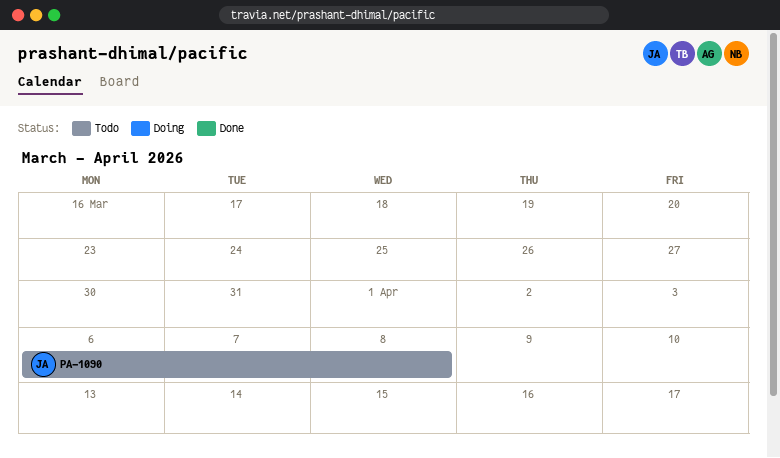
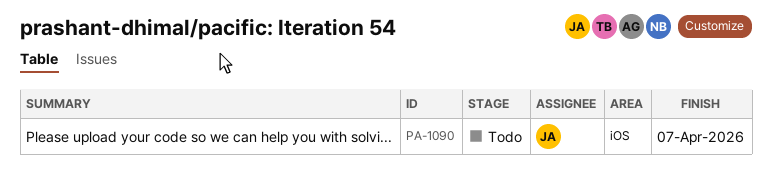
PA-1090, due: Apr 8 -> Apr 7

